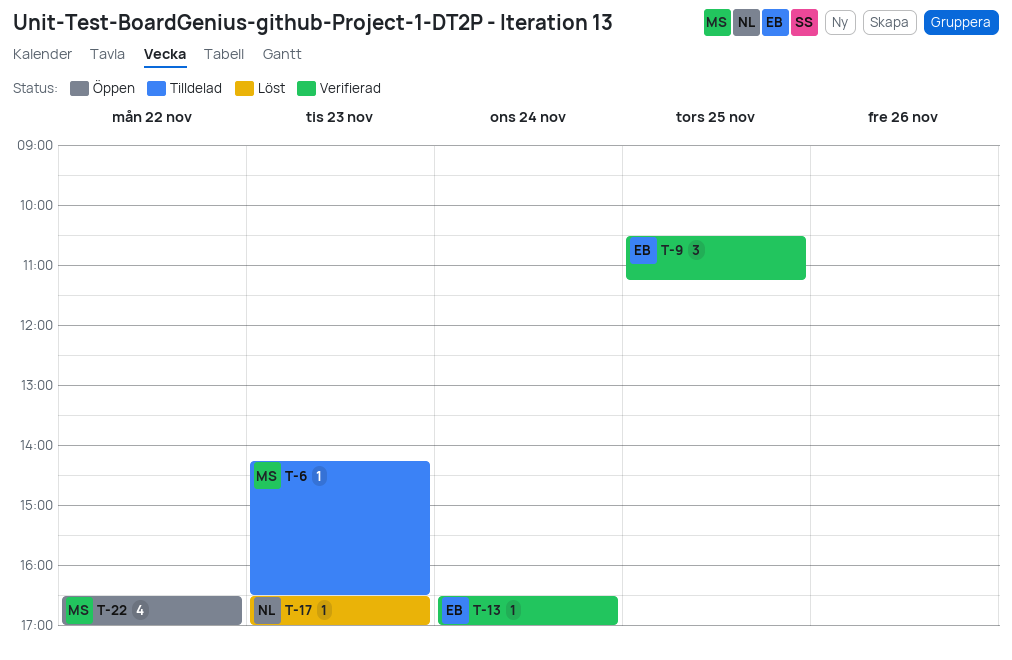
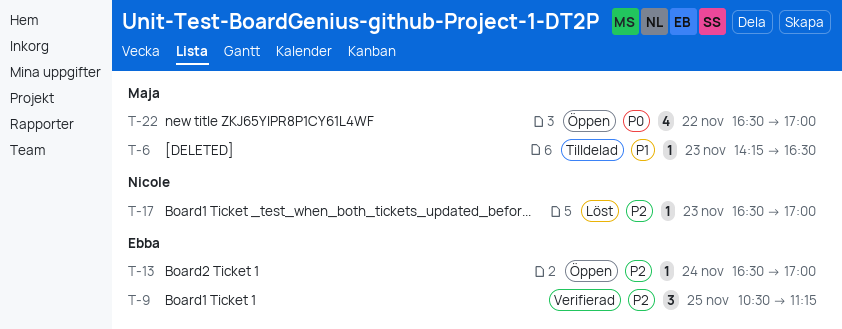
T-13, status: Verifierad -> Öppen

